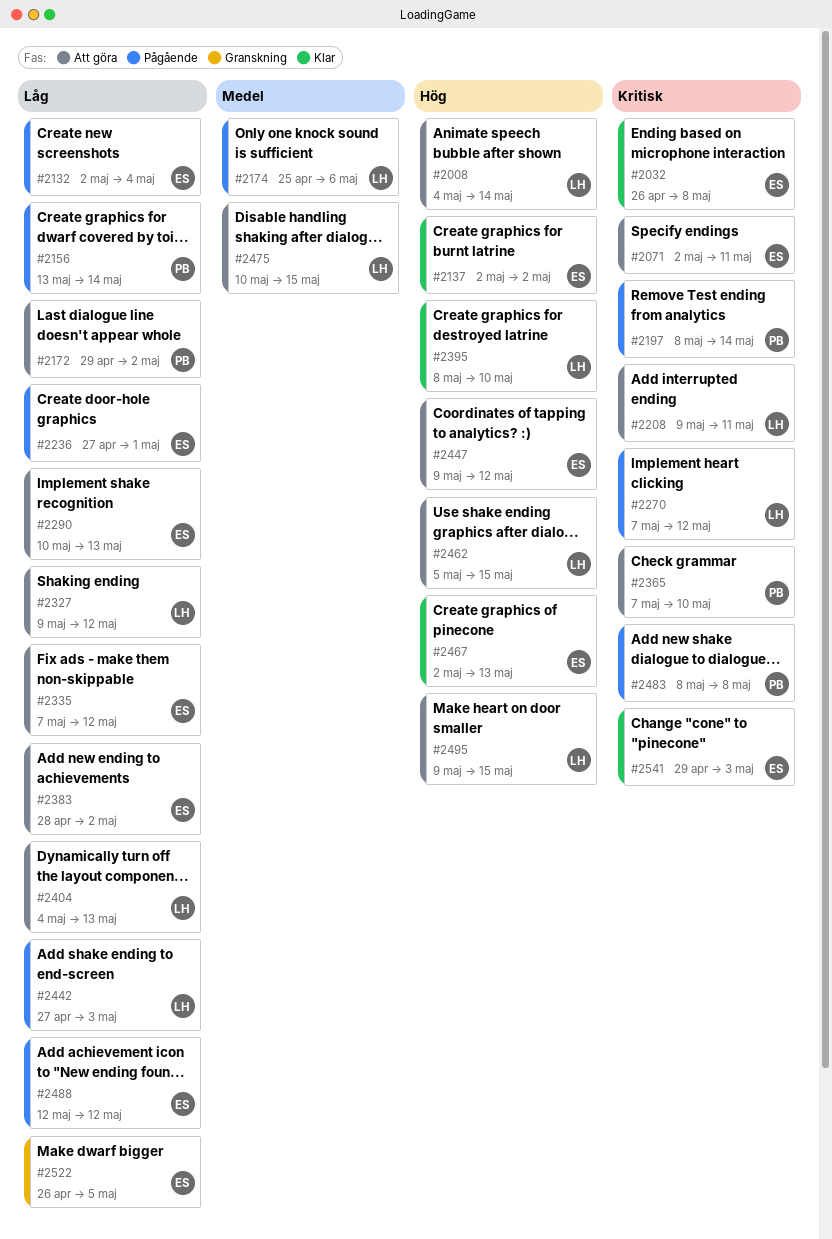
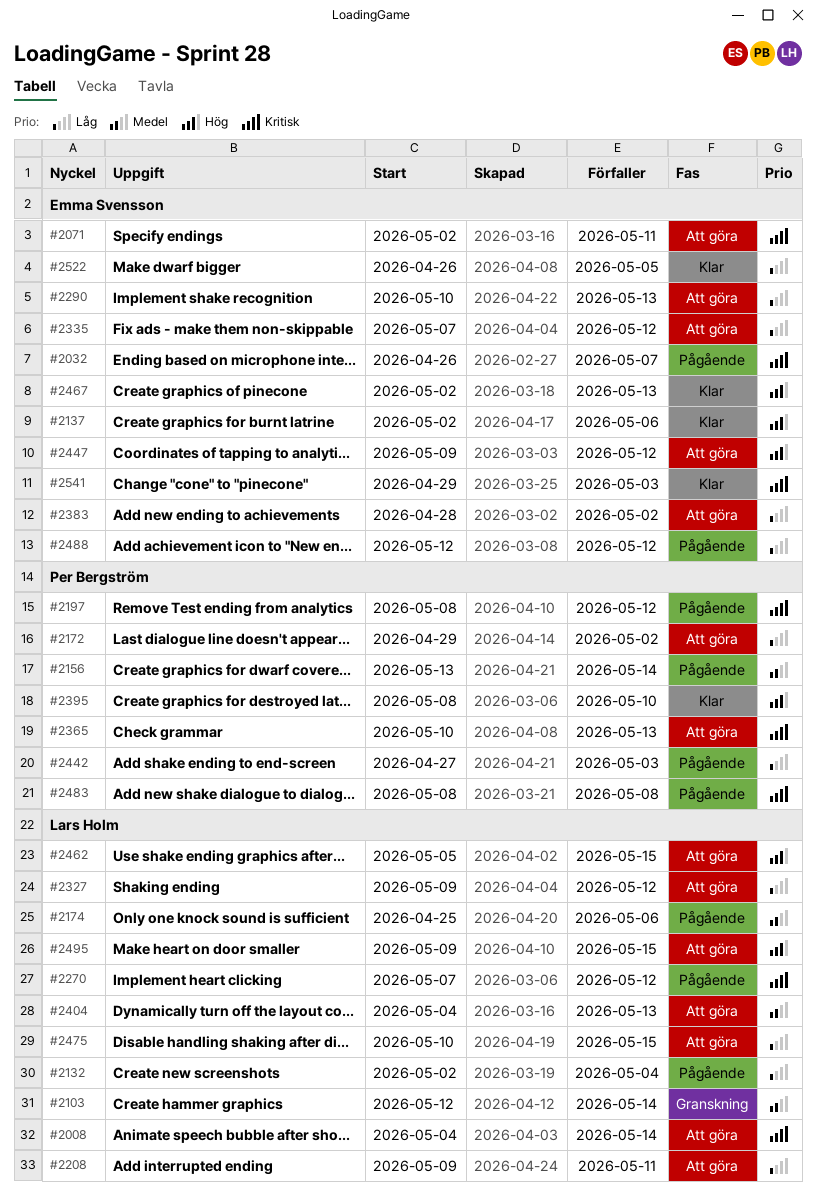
#2008, priority: Hög -> Kritisk
#2032, status: Klar -> Pågående
#2032, due: May 8 -> May 7
#2103: none -> present
#2132, owner: Emma Svensson -> Lars Holm
#2137, due: May 2 -> May 6
#2156, priority: Låg -> Medel
#2197, due: May 14 -> May 12
#2208, priority: Kritisk -> Låg
#2236: present -> none
#2365, start: May 7 -> May 10
#2365, due: May 10 -> May 13
#2395, owner: Lars Holm -> Per Bergström
#2404, priority: Låg -> Medel
#2442, owner: Lars Holm -> Per Bergström
#2475, priority: Medel -> Låg
#2522, status: Granskning -> Klar

